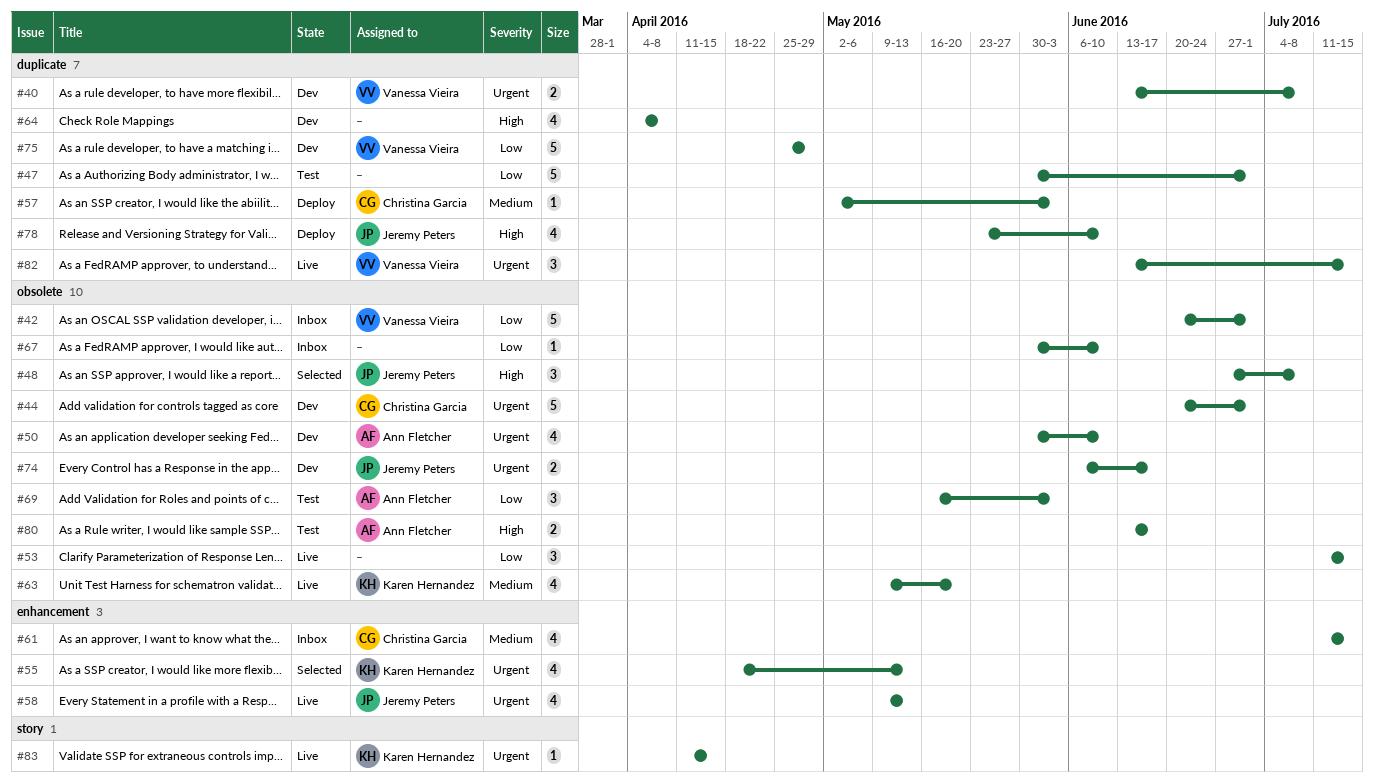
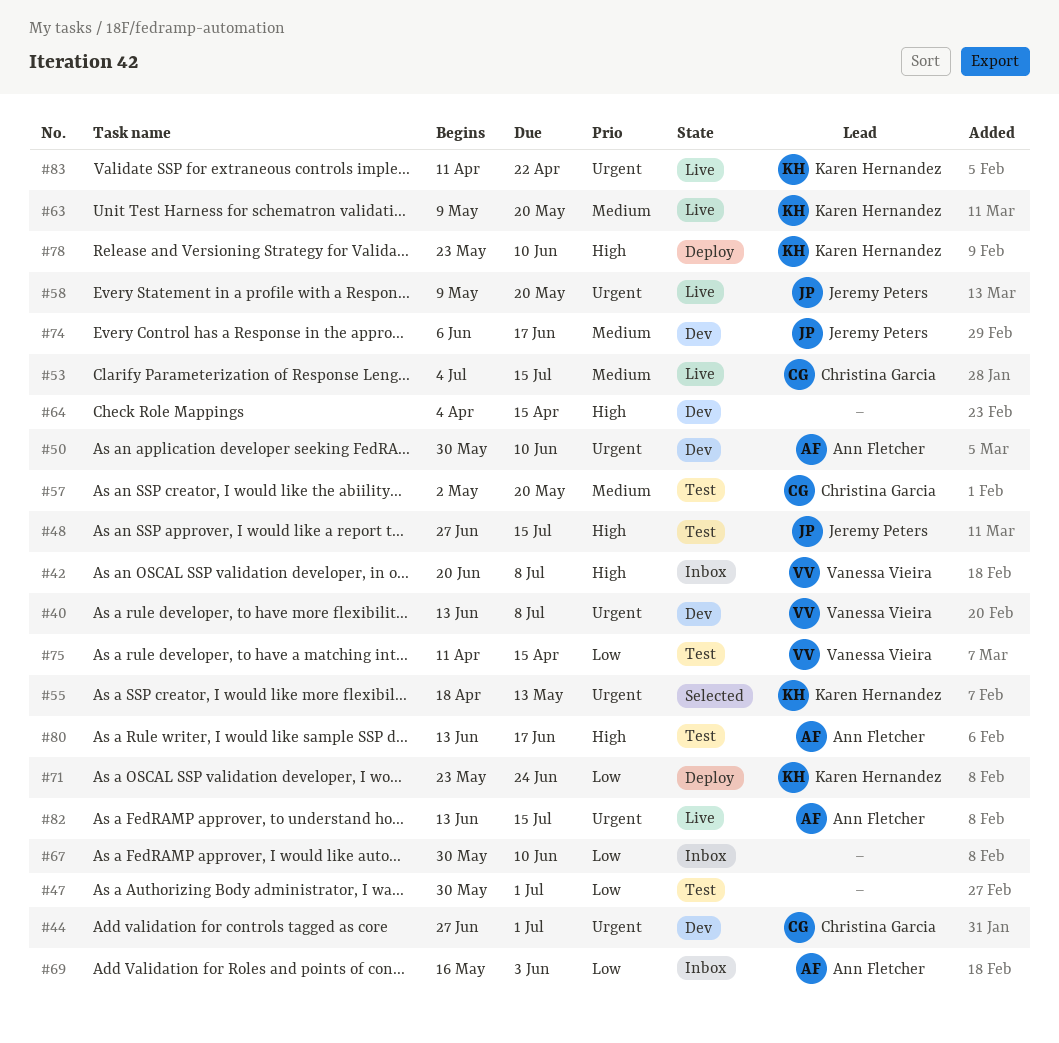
#42, priority: Low -> High
#42, due: Jul 1 -> Jul 8
#44, start: Jun 20 -> Jun 27
#48, status: Selected -> Test
#48, due: Jul 8 -> Jul 15
#53, owner: none -> Christina Garcia
#53, priority: Low -> Medium
#53, start: Jul 11 -> Jul 4
#57, status: Deploy -> Test
#57, due: Jun 3 -> May 20
#58, due: May 13 -> May 20
#61: present -> none
#64, due: Apr 8 -> Apr 15
#69, status: Test -> Inbox
#71: none -> present
#74, priority: Urgent -> Medium
#75, status: Dev -> Test
#75, start: Apr 25 -> Apr 11
#75, due: Apr 29 -> Apr 15
#78, owner: Jeremy Peters -> Karen Hernandez
#82, owner: Vanessa Vieira -> Ann Fletcher
#83, due: Apr 15 -> Apr 22

